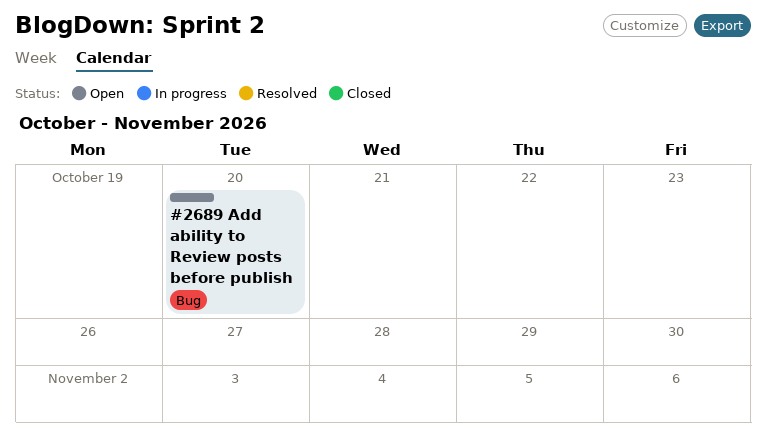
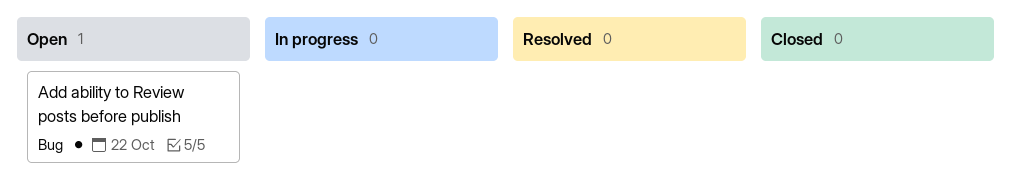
Add ability to Review posts before publish, due: Oct 20 -> Oct 22

